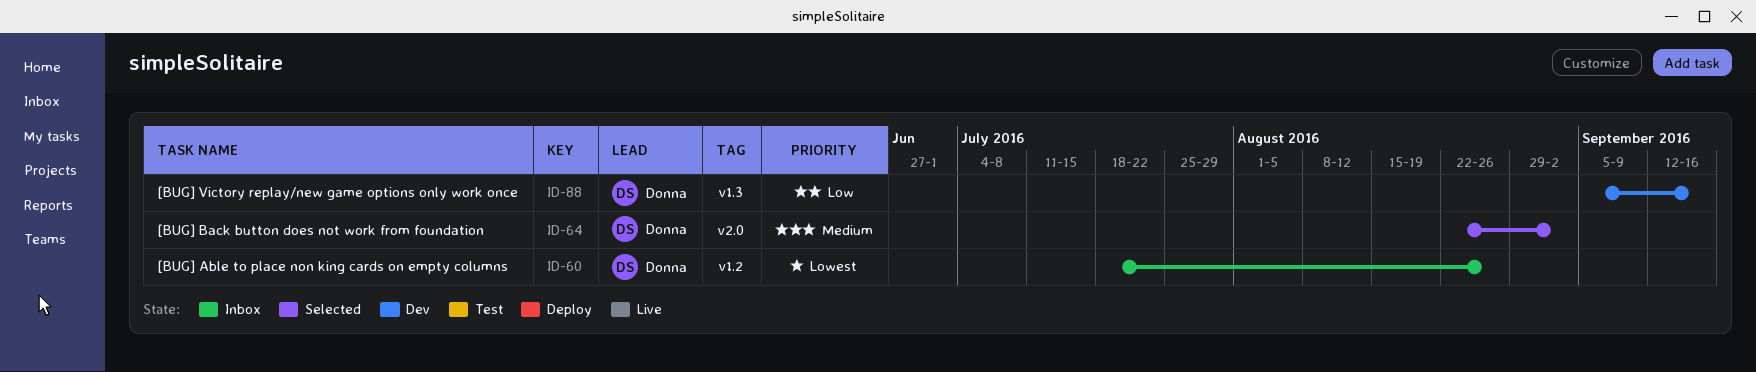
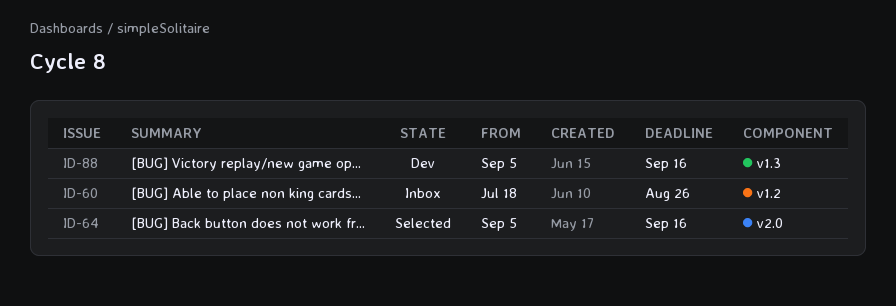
ID-64, start: Aug 22 -> Sep 5
ID-64, due: Sep 2 -> Sep 16

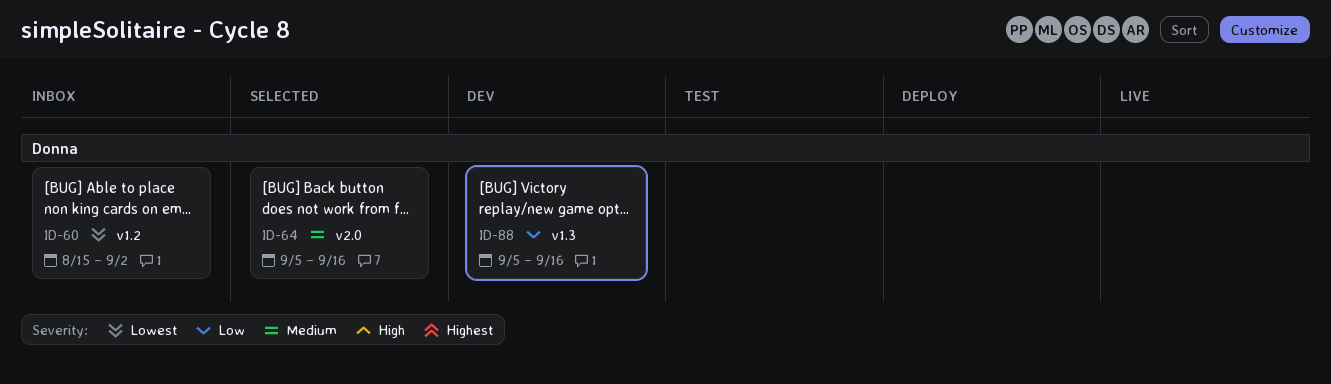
ID-60, start: Jul 18 -> Aug 15
ID-60, due: Aug 26 -> Sep 2

